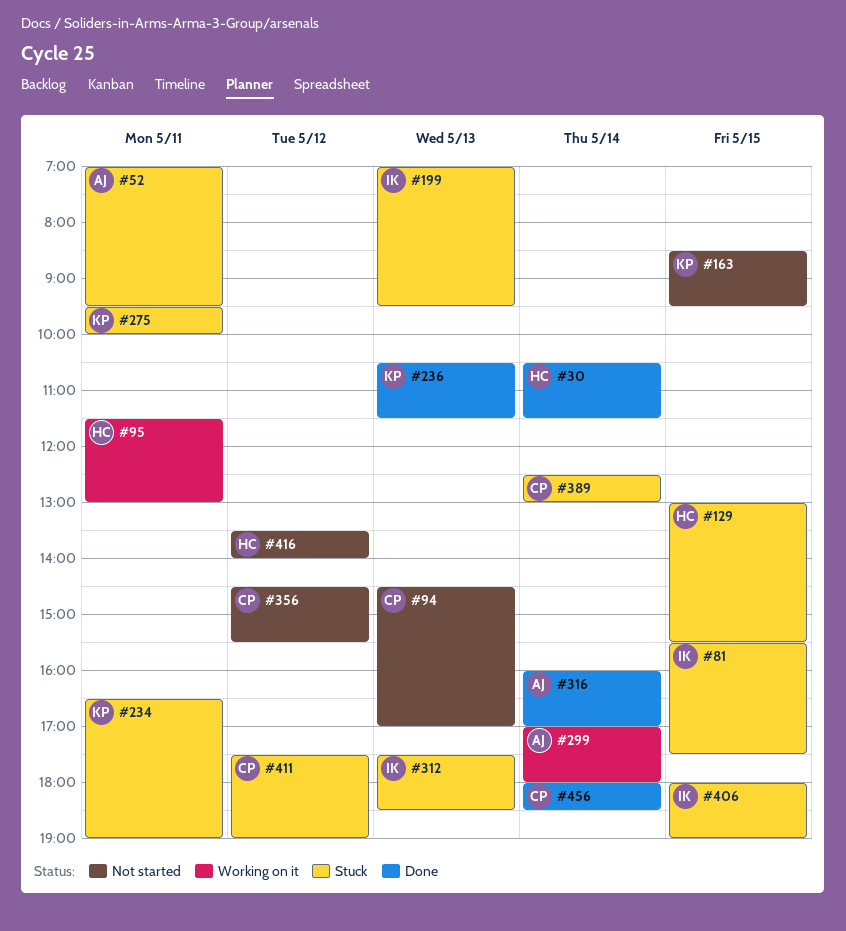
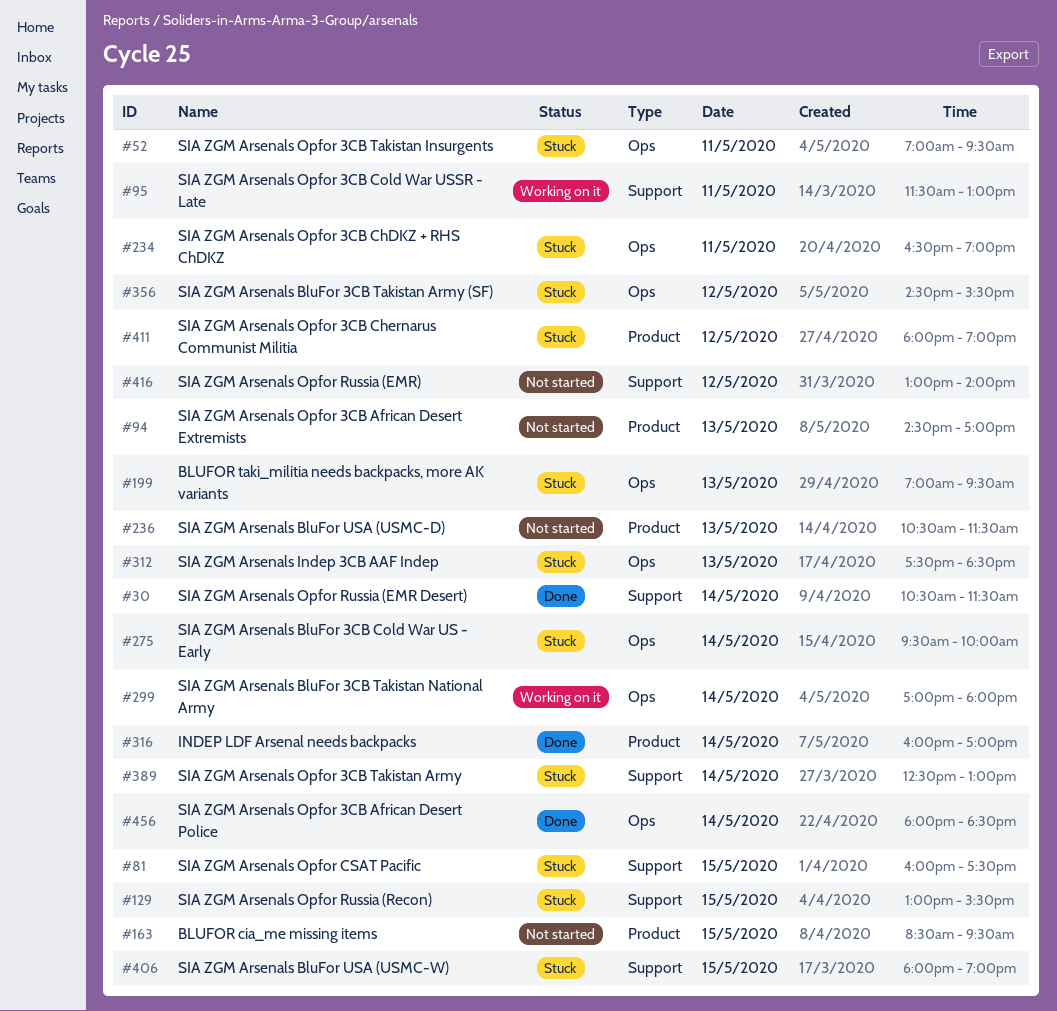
#81, begins: 15:30 -> 16:00
#236, status: Done -> Not started
#275, day: May 11 -> May 14
#356, status: Not started -> Stuck
#411, begins: 17:30 -> 18:00
#416, begins: 13:30 -> 13:00

